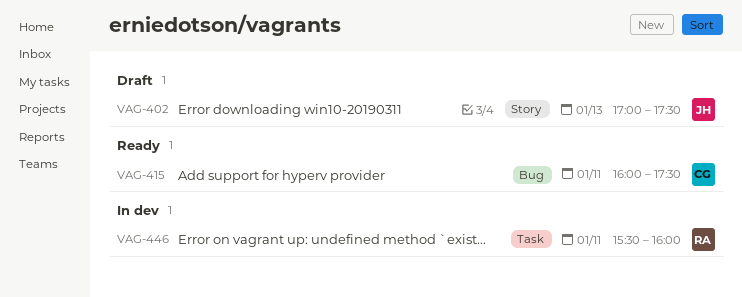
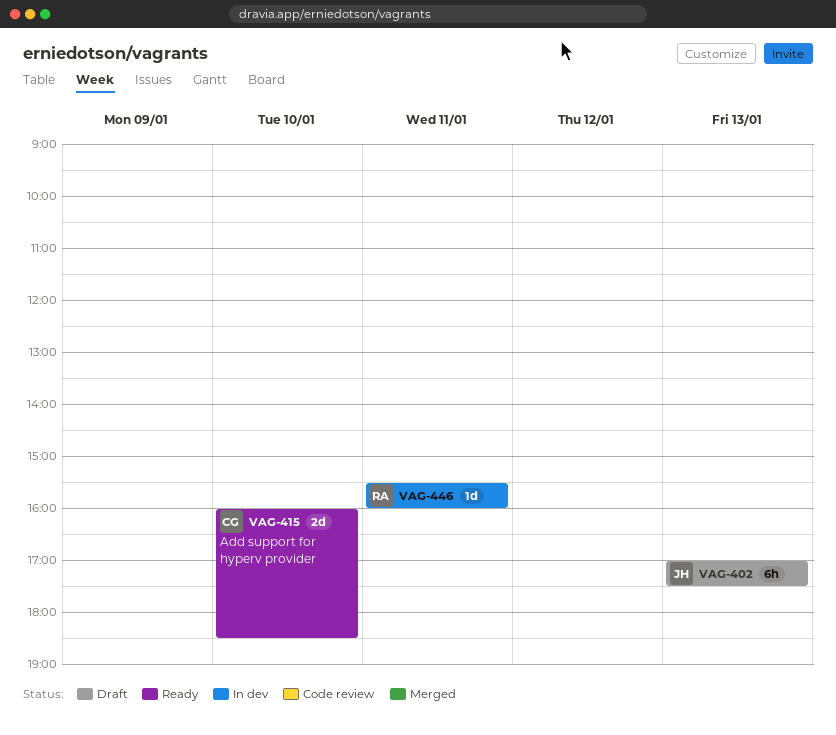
VAG-415, day: Jan 11 -> Jan 10
VAG-415, ends: 17:30 -> 18:30

